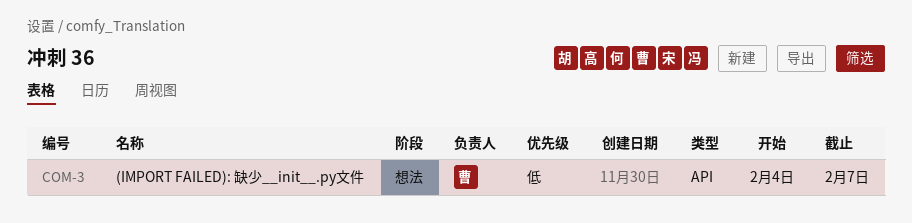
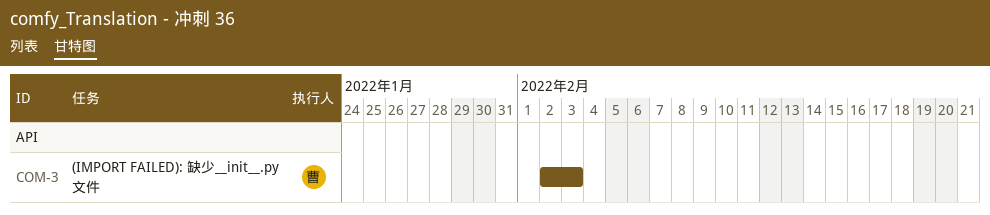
COM-3, start: Feb 4 -> Feb 2
COM-3, due: Feb 7 -> Feb 3

